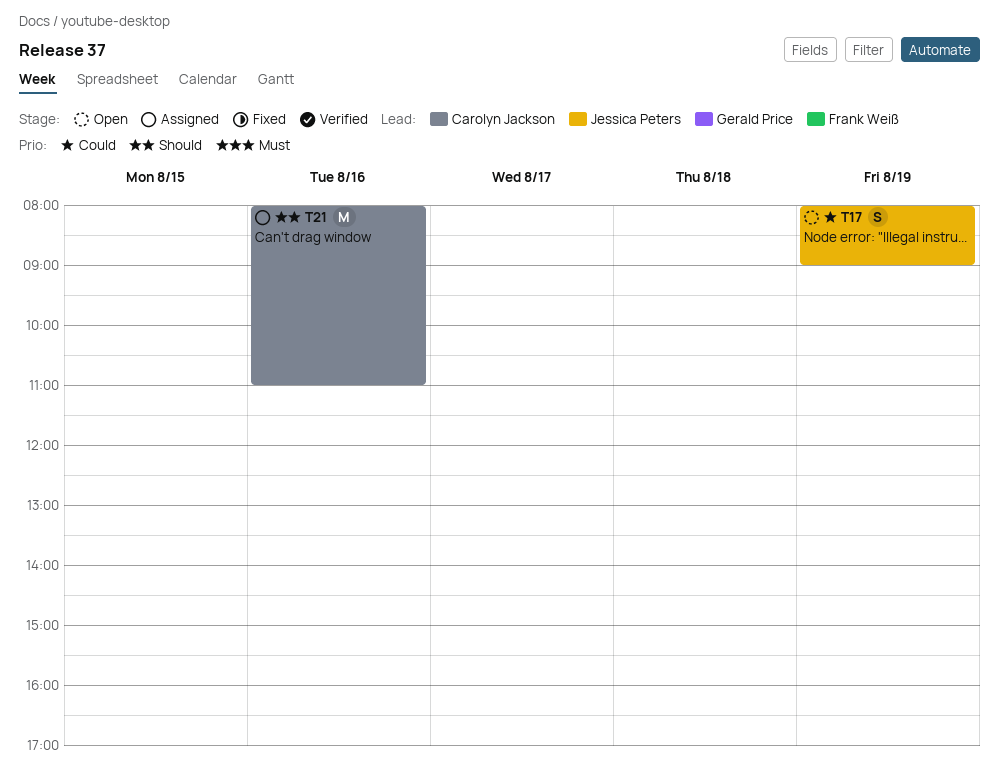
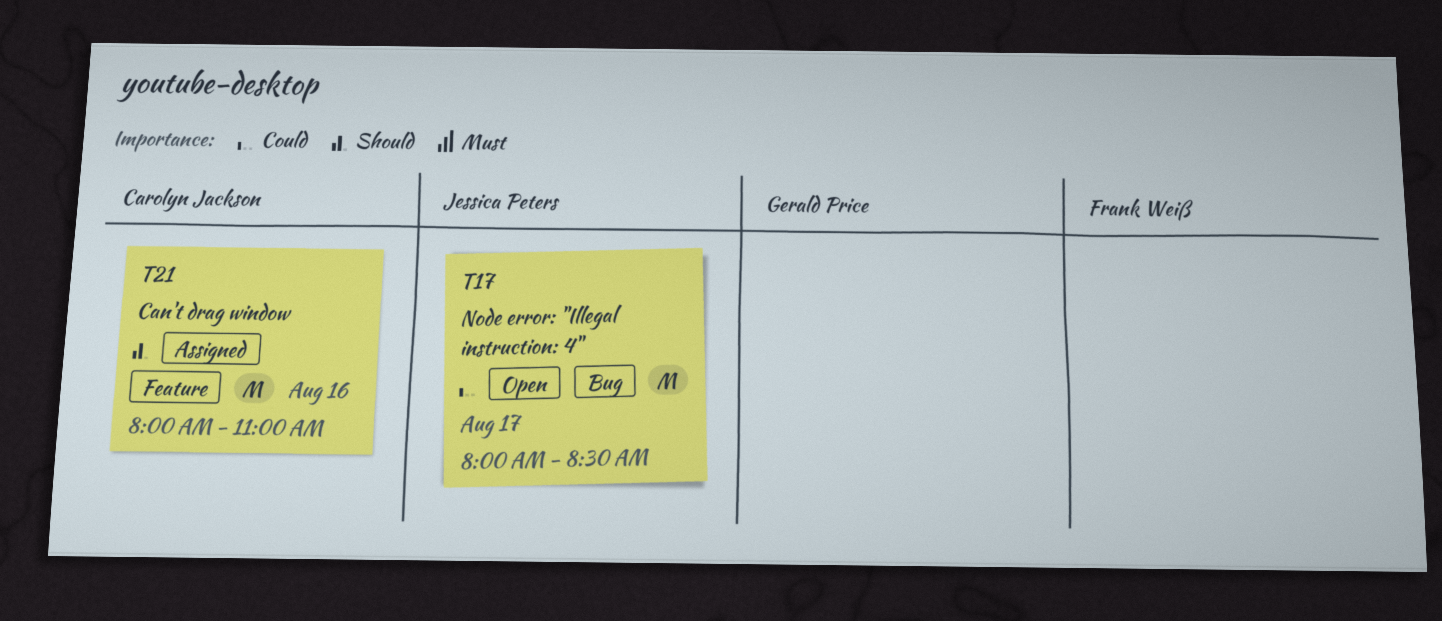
T17, estimate: S -> M
T17, day: Aug 19 -> Aug 17
T17, ends: 09:00 -> 08:30

